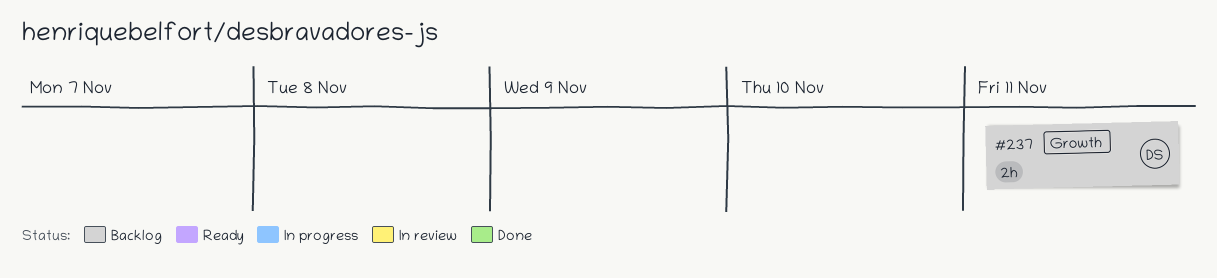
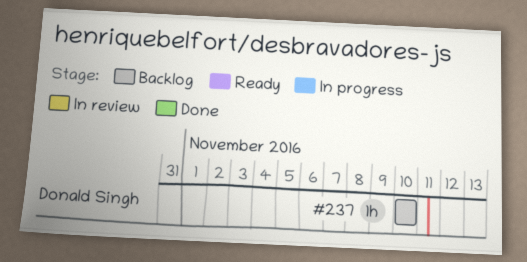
#237, estimate: 2h -> 1h
#237, due: Nov 11 -> Nov 10

